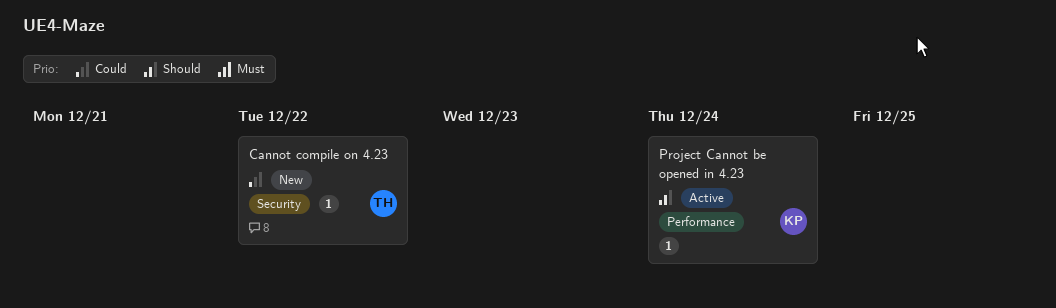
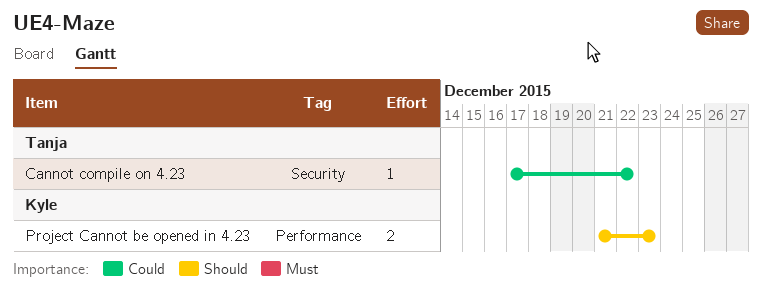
Project Cannot be opened in 4.23, estimate: 1 -> 2
Project Cannot be opened in 4.23, due: Dec 24 -> Dec 23

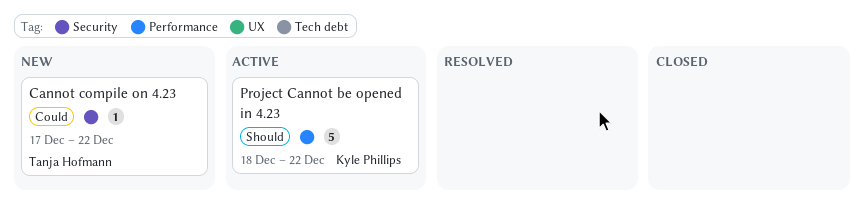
Project Cannot be opened in 4.23, estimate: 2 -> 5
Project Cannot be opened in 4.23, start: Dec 21 -> Dec 18
Project Cannot be opened in 4.23, due: Dec 23 -> Dec 22

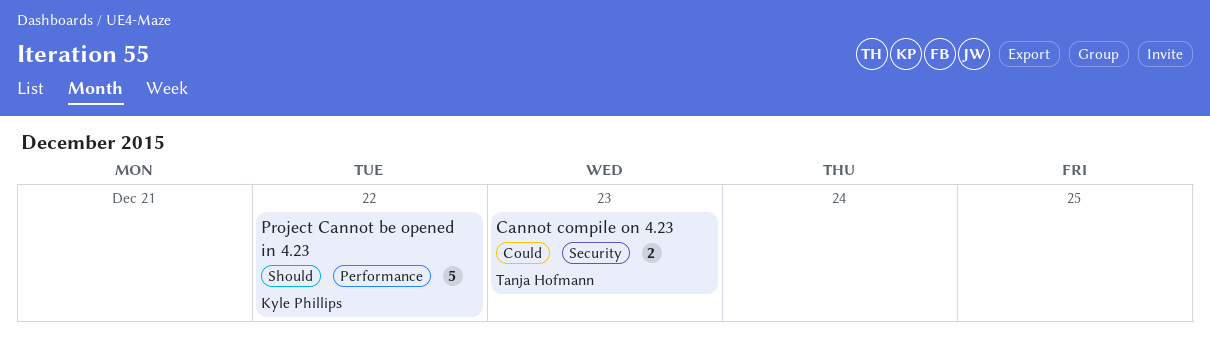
Cannot compile on 4.23, estimate: 1 -> 2
Cannot compile on 4.23, due: Dec 22 -> Dec 23

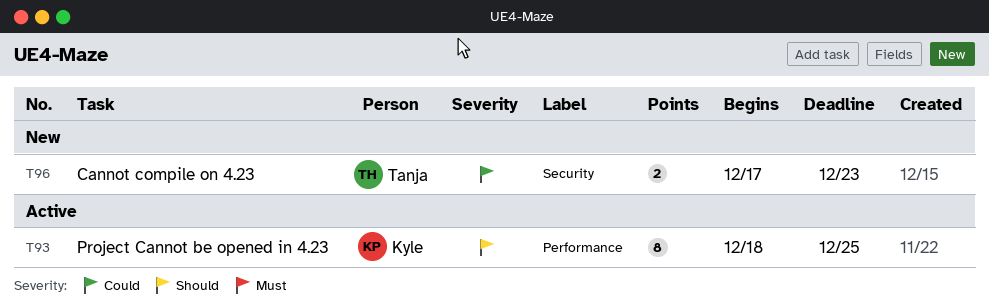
Project Cannot be opened in 4.23, estimate: 5 -> 8
Project Cannot be opened in 4.23, due: Dec 22 -> Dec 25

